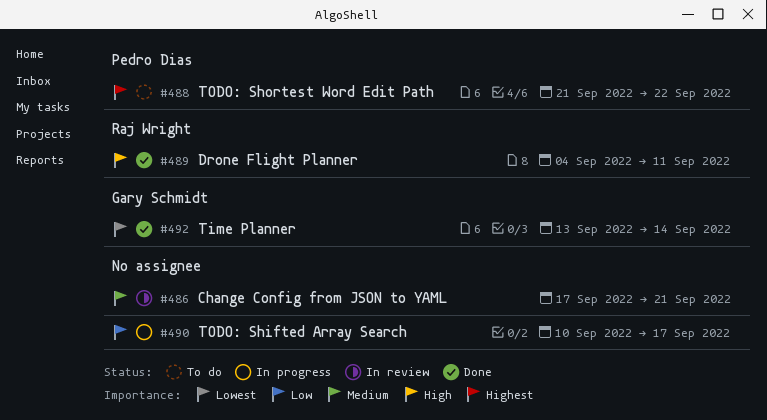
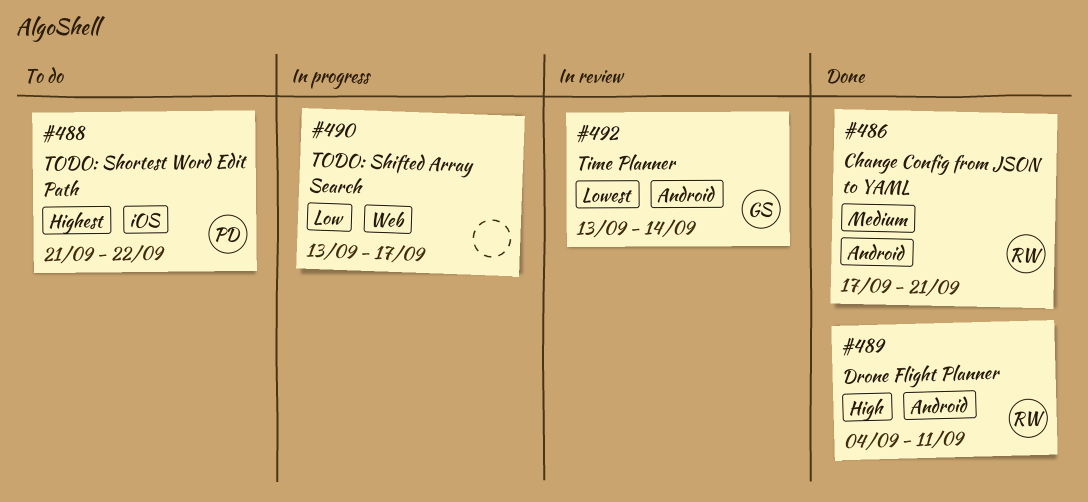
#486, status: In review -> Done
#486, owner: none -> Raj Wright
#490, start: Sep 10 -> Sep 13
#492, status: Done -> In review

